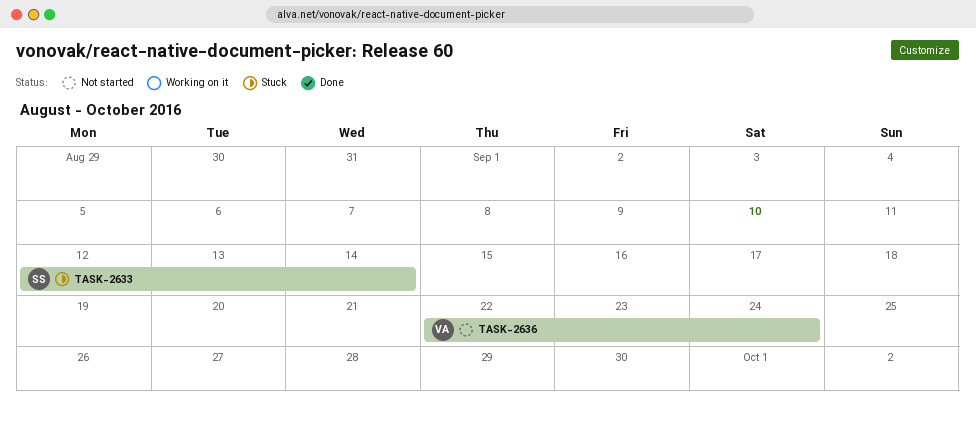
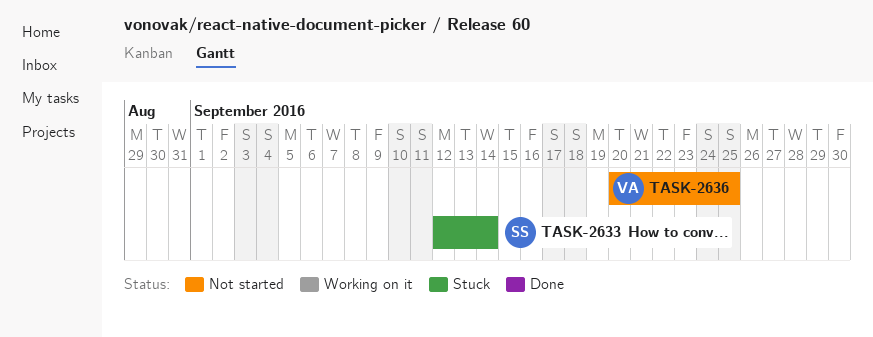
TASK-2636, start: Sep 22 -> Sep 20
TASK-2636, due: Sep 24 -> Sep 25

